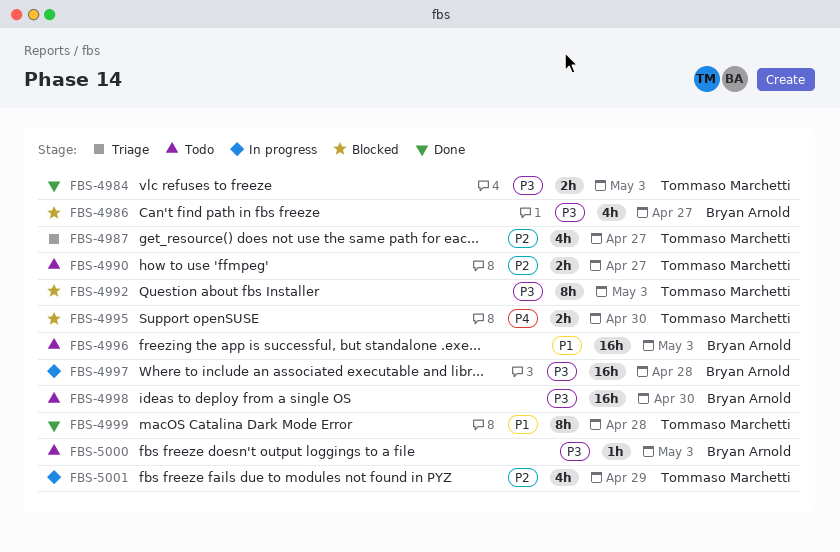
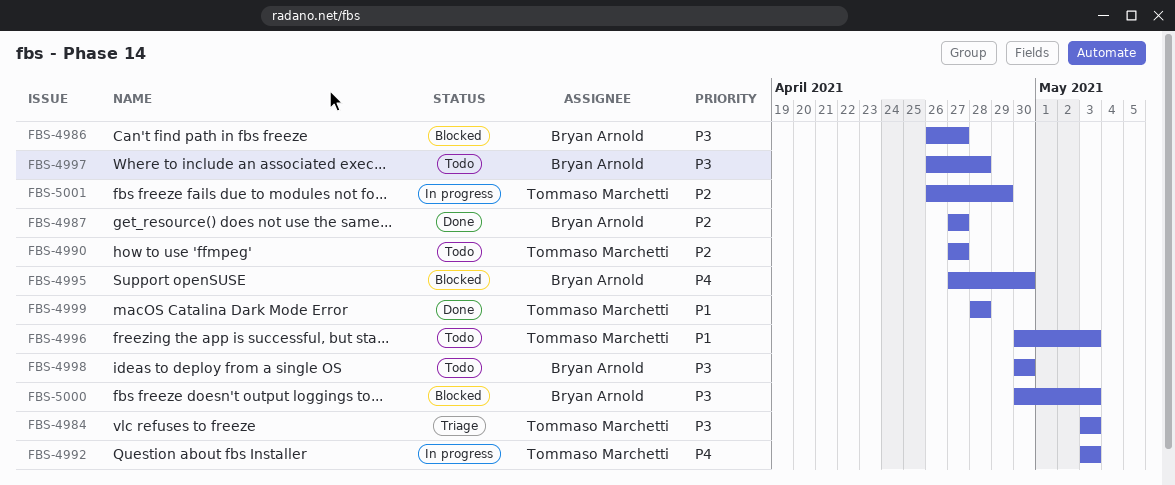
FBS-4984, status: Done -> Triage
FBS-4987, status: Triage -> Done
FBS-4987, owner: Tommaso Marchetti -> Bryan Arnold
FBS-4992, status: Blocked -> In progress
FBS-4992, priority: P3 -> P4
FBS-4995, owner: Tommaso Marchetti -> Bryan Arnold
FBS-4996, owner: Bryan Arnold -> Tommaso Marchetti
FBS-4997, status: In progress -> Todo
FBS-5000, status: Todo -> Blocked

